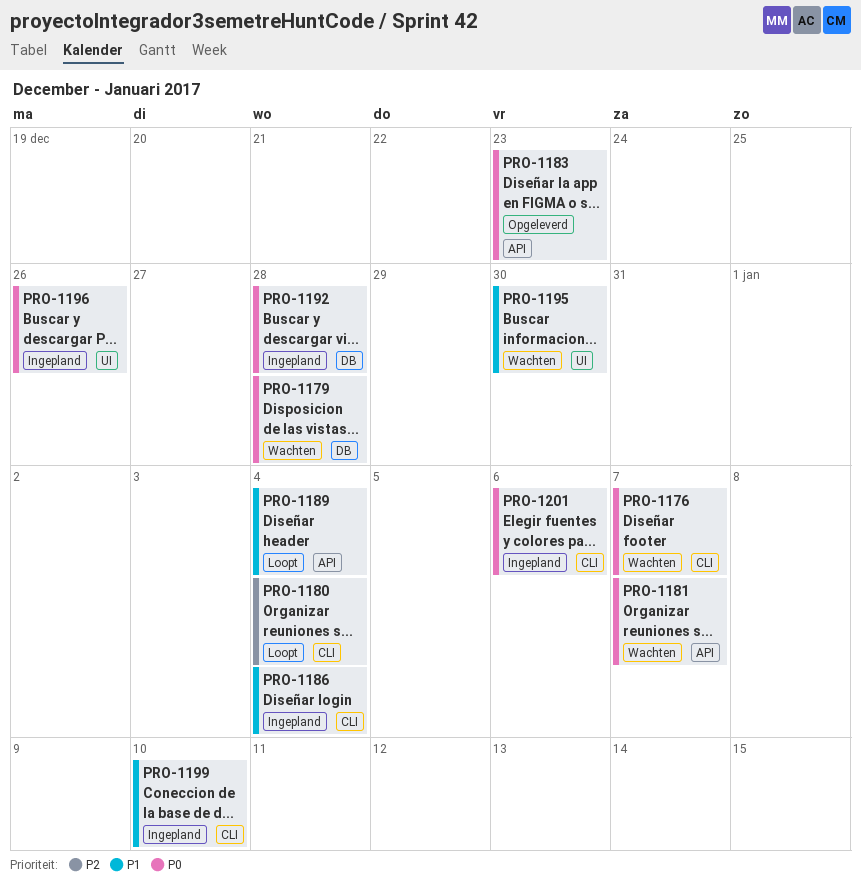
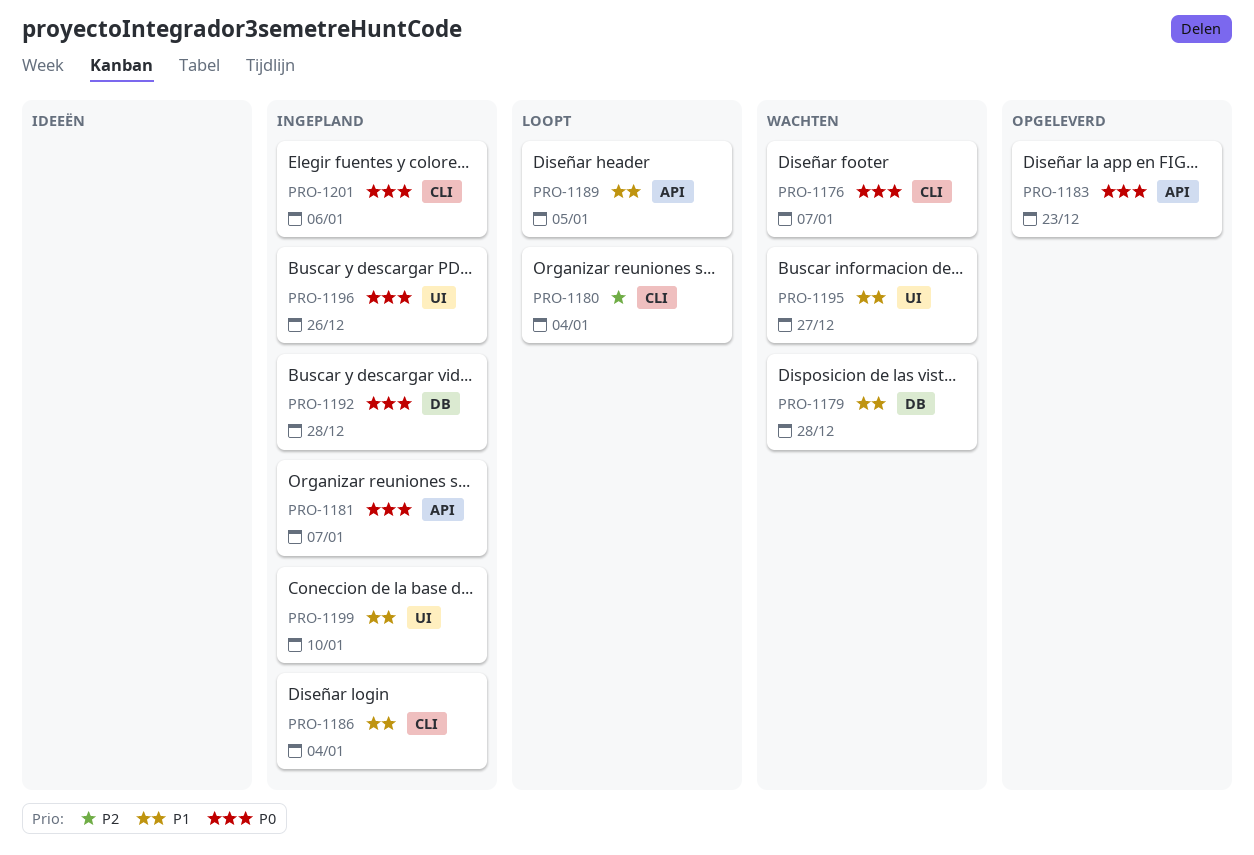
PRO-1179, priority: P0 -> P1
PRO-1181, status: Wachten -> Ingepland
PRO-1189, due: Jan 4 -> Jan 5
PRO-1195, due: Dec 30 -> Dec 27
PRO-1199, label: CLI -> UI

